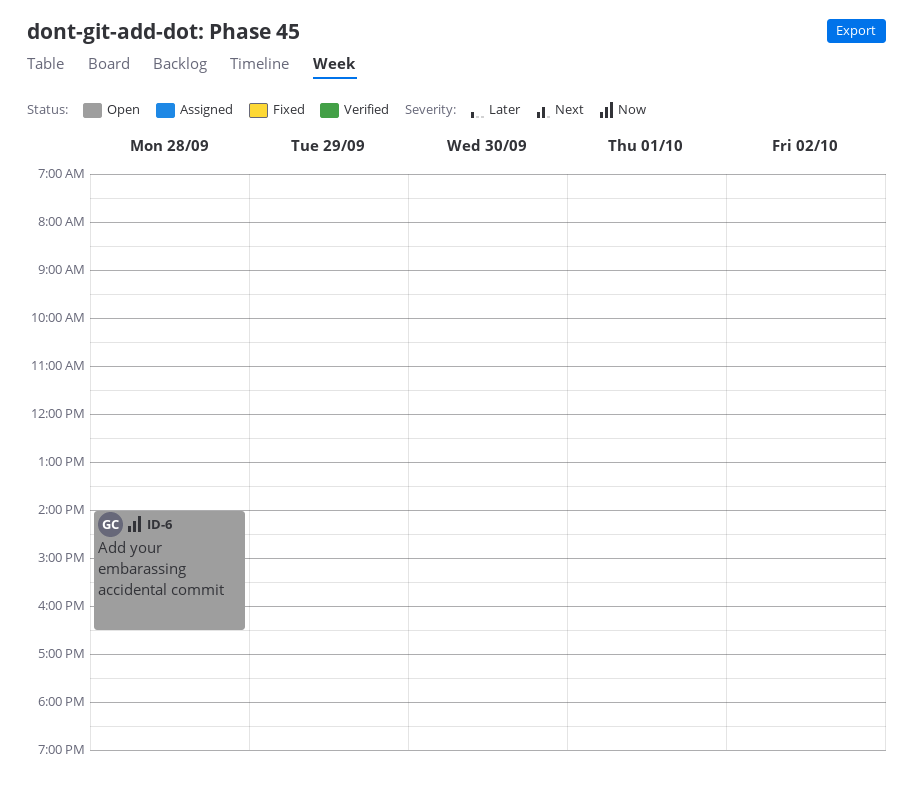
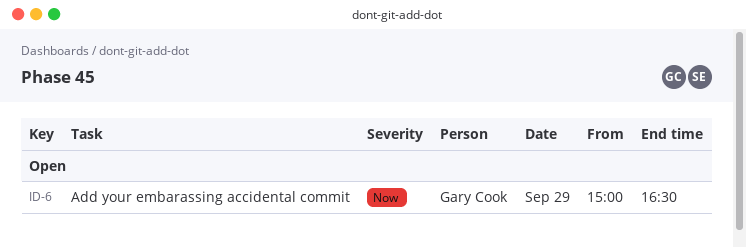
ID-6, day: Sep 28 -> Sep 29
ID-6, begins: 14:00 -> 15:00

